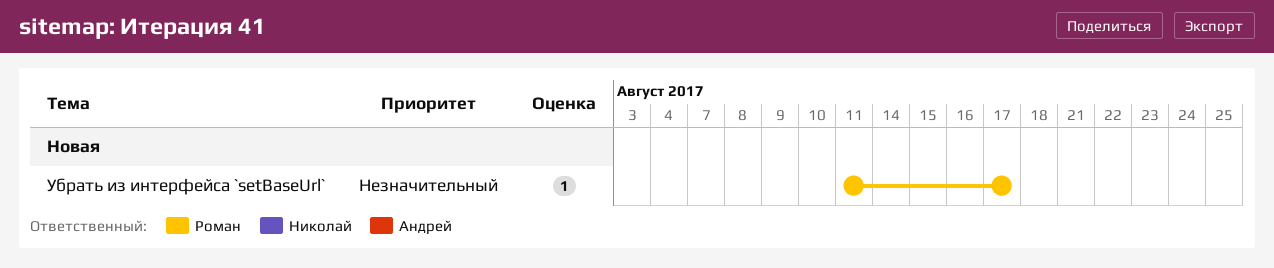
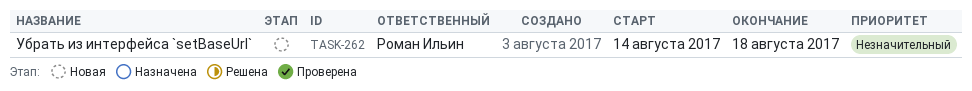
Убрать из интерфейса `setBaseUrl`, start: Aug 11 -> Aug 14
Убрать из интерфейса `setBaseUrl`, due: Aug 17 -> Aug 18

